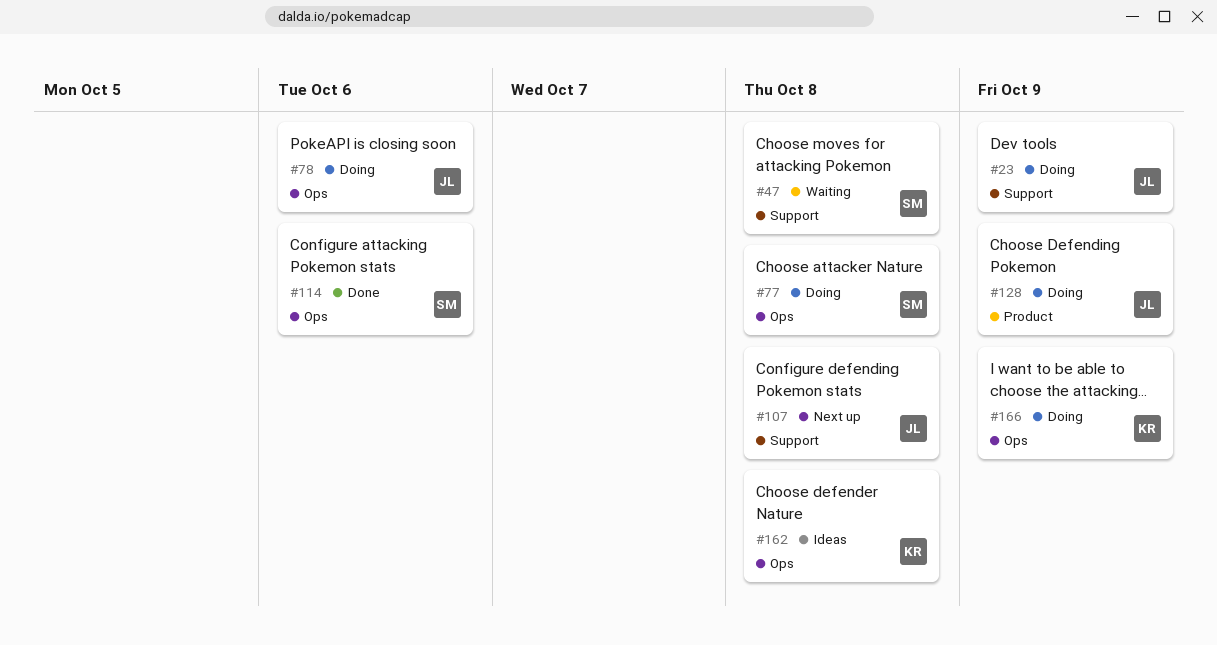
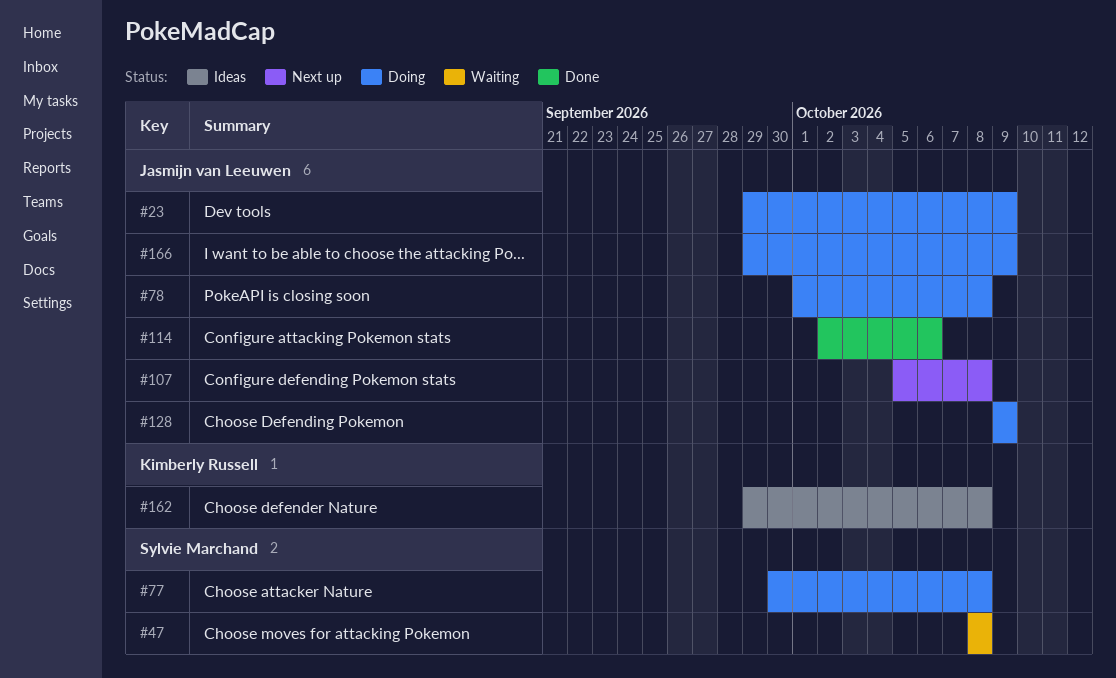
#78, due: Oct 6 -> Oct 8
#114, owner: Sylvie Marchand -> Jasmijn van Leeuwen
#166, owner: Kimberly Russell -> Jasmijn van Leeuwen

